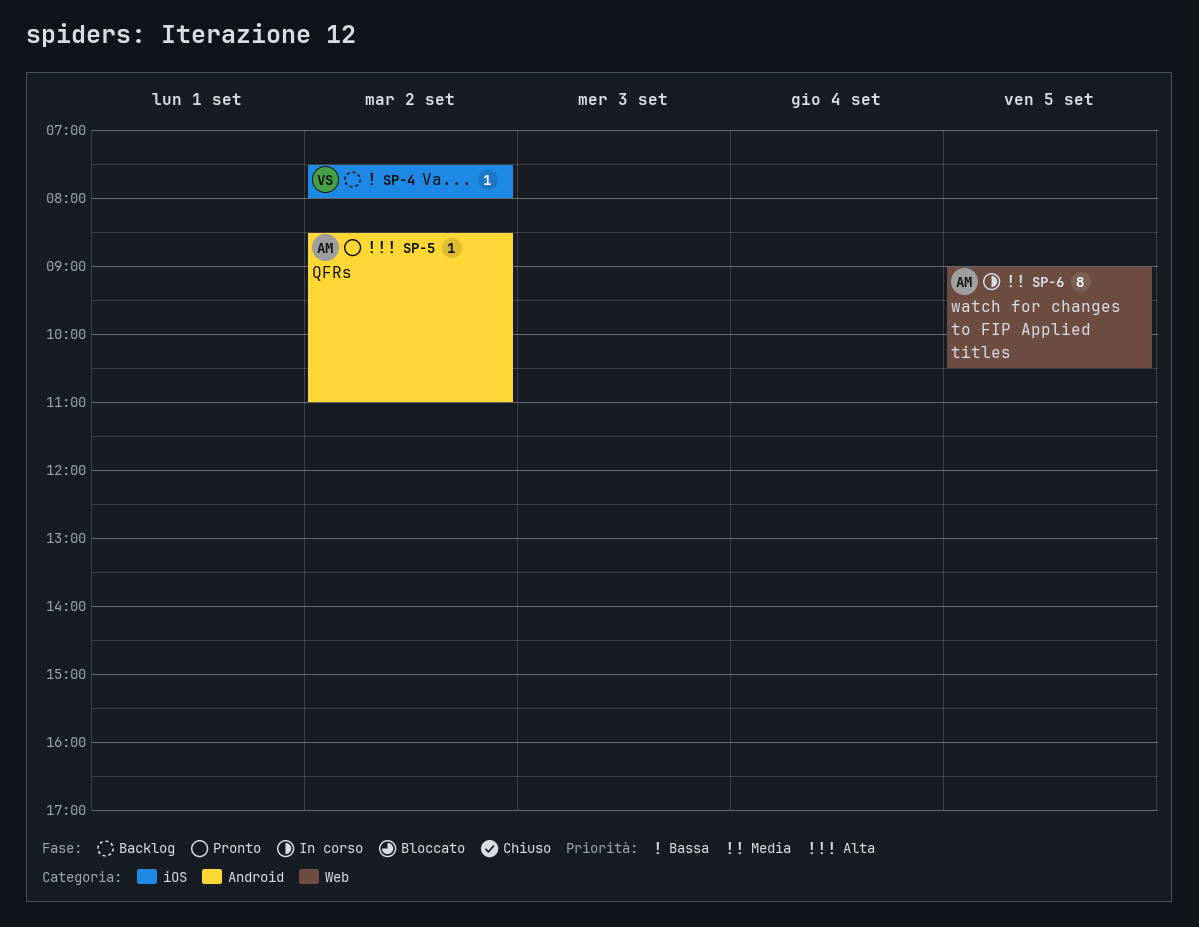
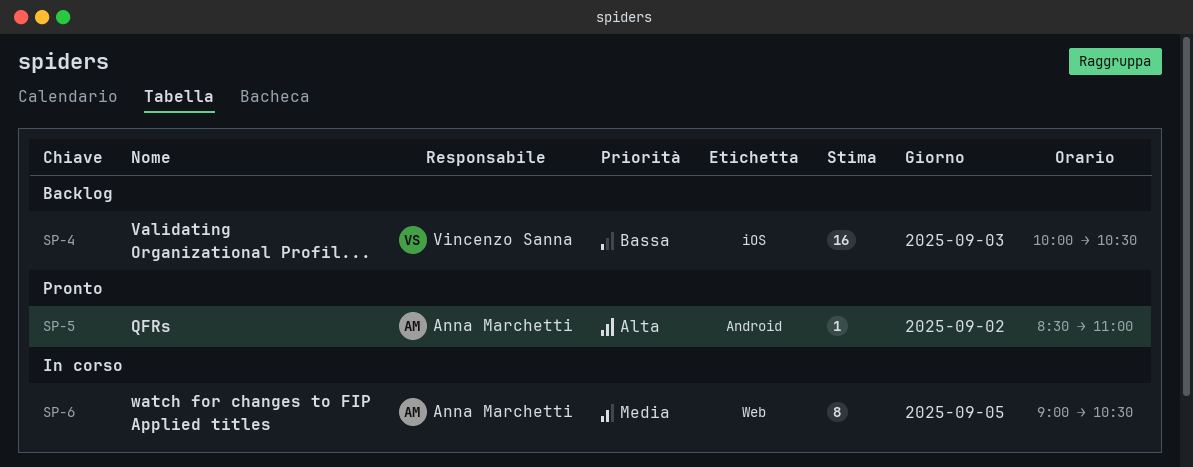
SP-4, estimate: 1 -> 16
SP-4, day: Sep 2 -> Sep 3
SP-4, begins: 07:30 -> 10:00
SP-4, ends: 08:00 -> 10:30

